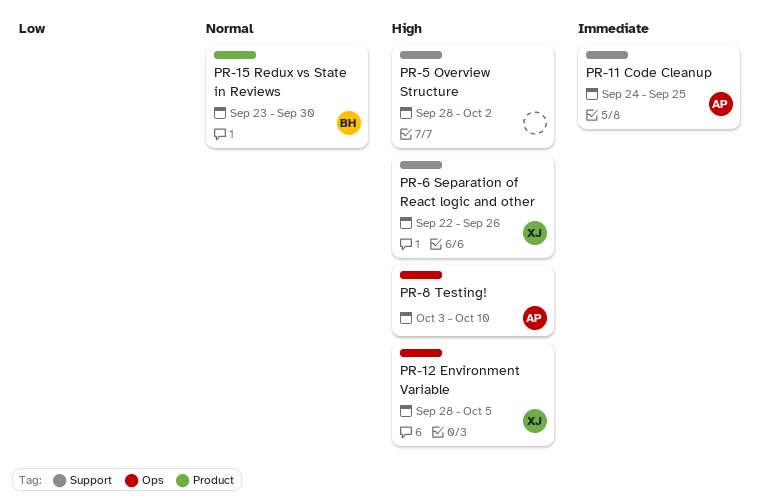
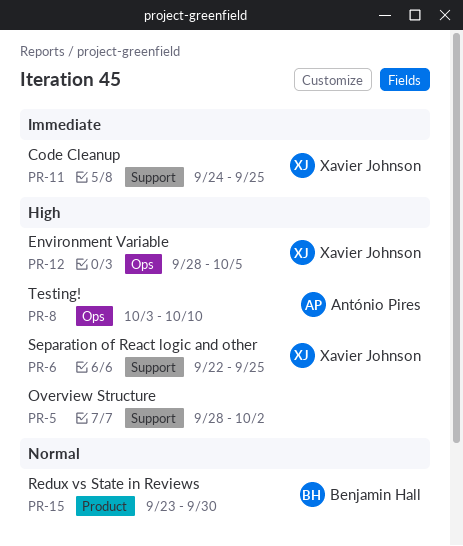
PR-6, due: Sep 26 -> Sep 25
PR-11, owner: António Pires -> Xavier Johnson

